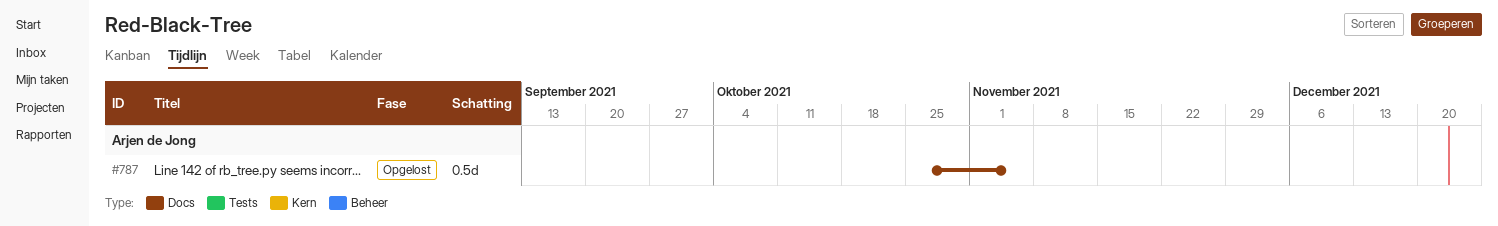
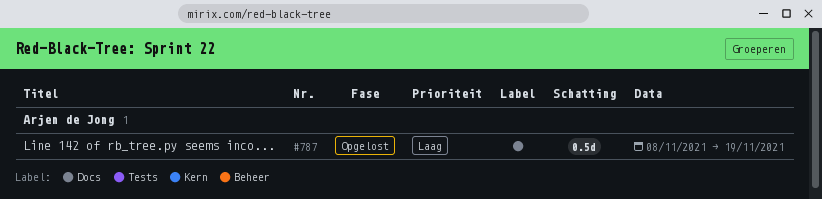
#787, start: Oct 25 -> Nov 8
#787, due: Nov 5 -> Nov 19

